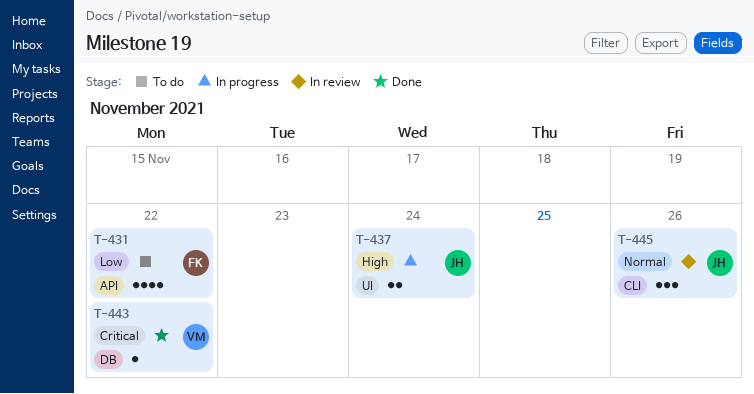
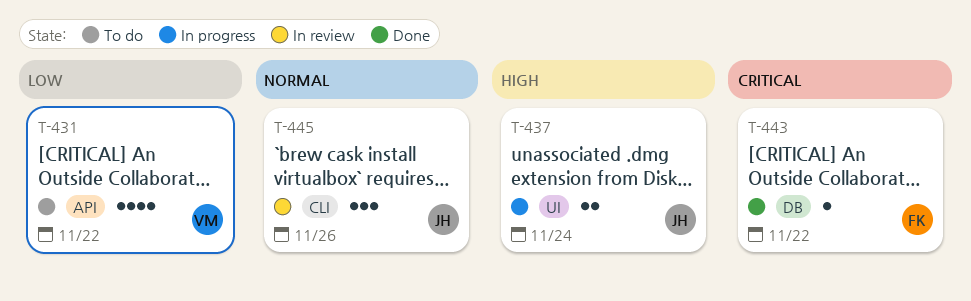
T-431, owner: FK -> VM
T-443, owner: VM -> FK

